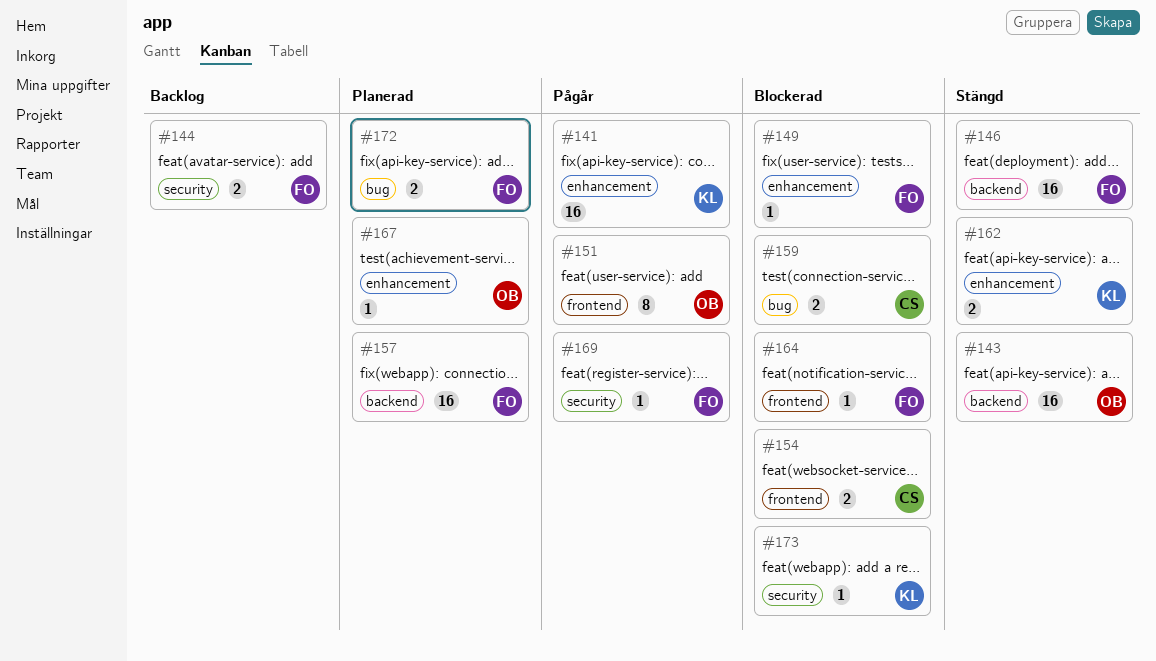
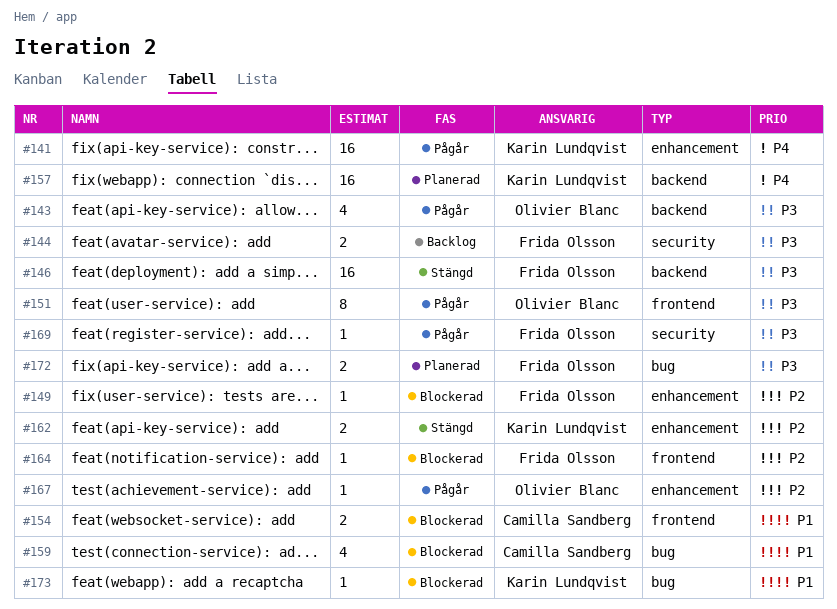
#143, status: Stängd -> Pågår
#143, estimate: 16 -> 4
#157, owner: Frida Olsson -> Karin Lundqvist
#159, estimate: 2 -> 4
#167, status: Planerad -> Pågår
#173, label: security -> bug

